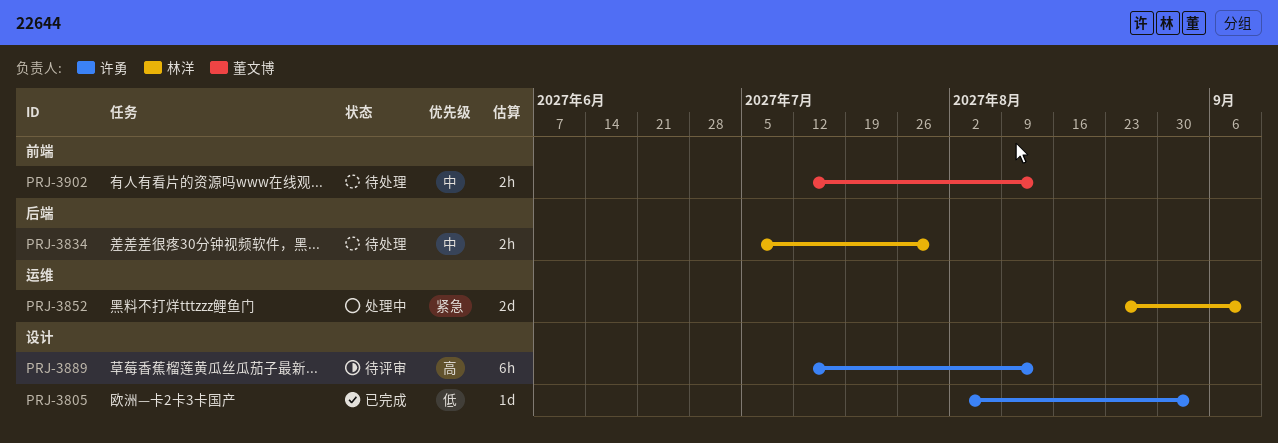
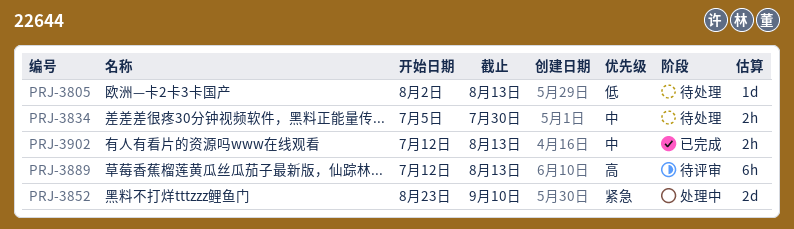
PRJ-3805, status: 已完成 -> 待处理
PRJ-3805, due: Sep 3 -> Aug 13
PRJ-3902, status: 待处理 -> 已完成

